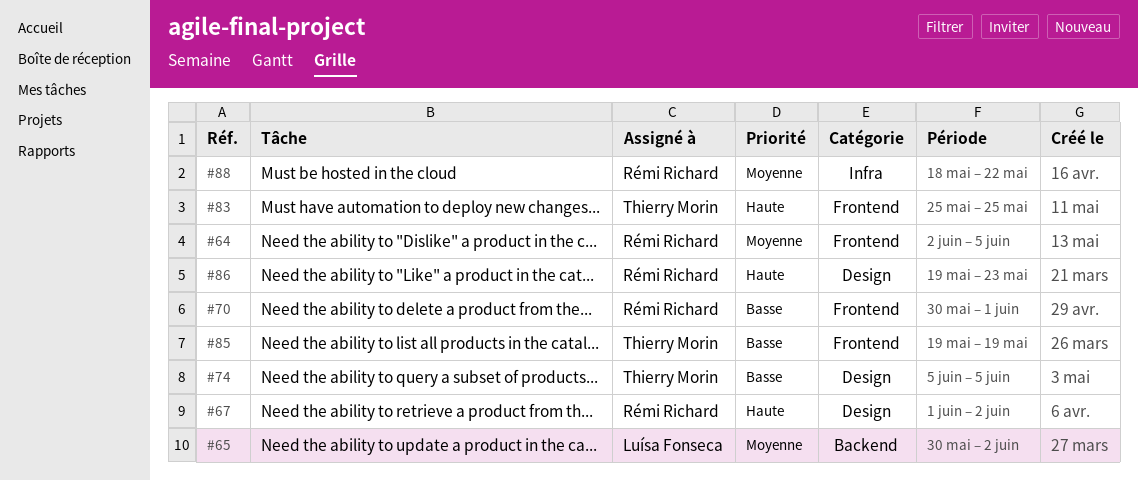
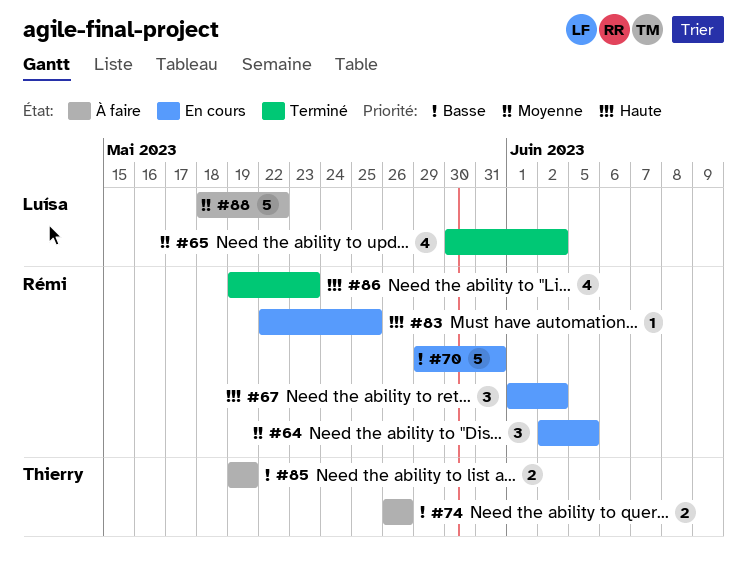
#70, start: May 30 -> May 29
#70, due: Jun 1 -> May 31
#74, start: Jun 5 -> May 26
#74, due: Jun 5 -> May 26
#83, owner: Thierry Morin -> Rémi Richard
#83, start: May 25 -> May 22
#88, owner: Rémi Richard -> Luísa Fonseca

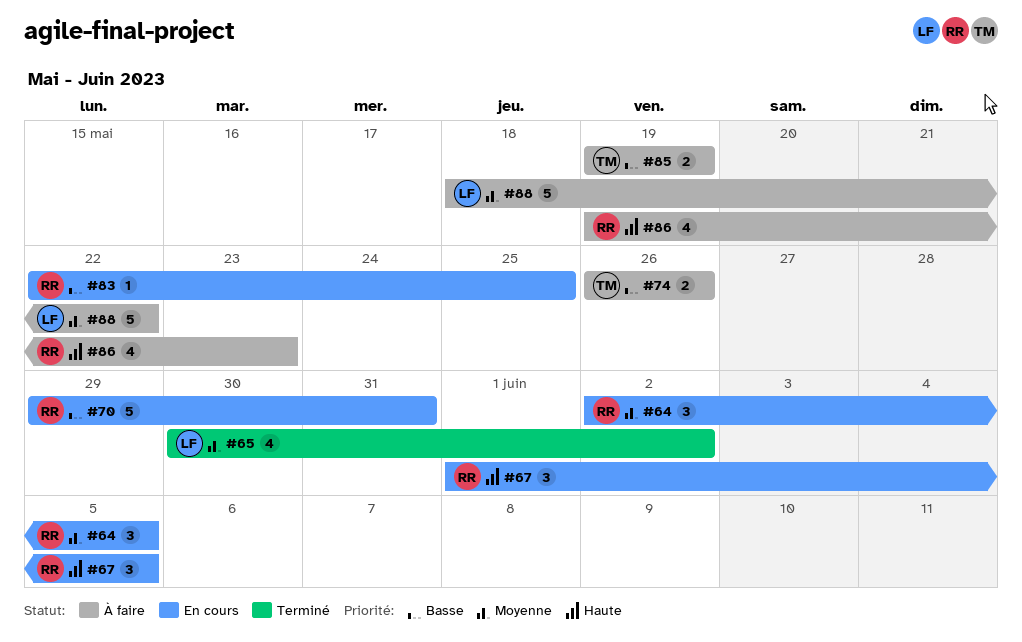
#67, due: Jun 2 -> Jun 5
#83, priority: Haute -> Basse
#86, status: Terminé -> À faire

